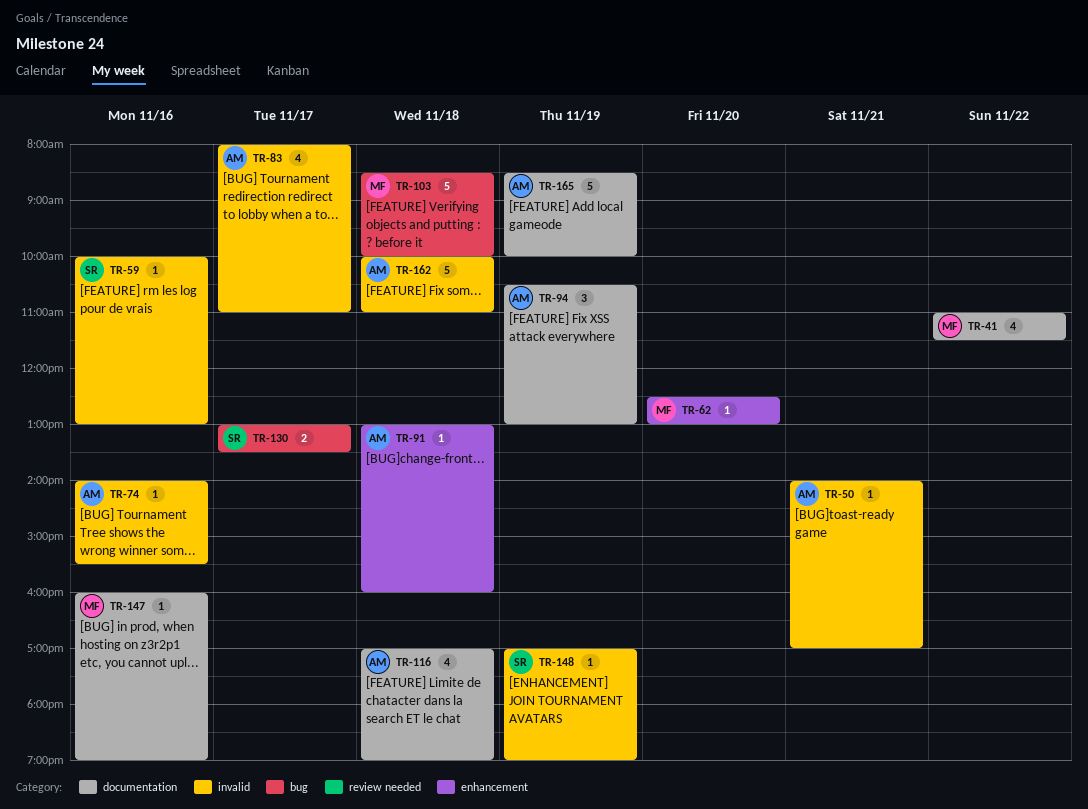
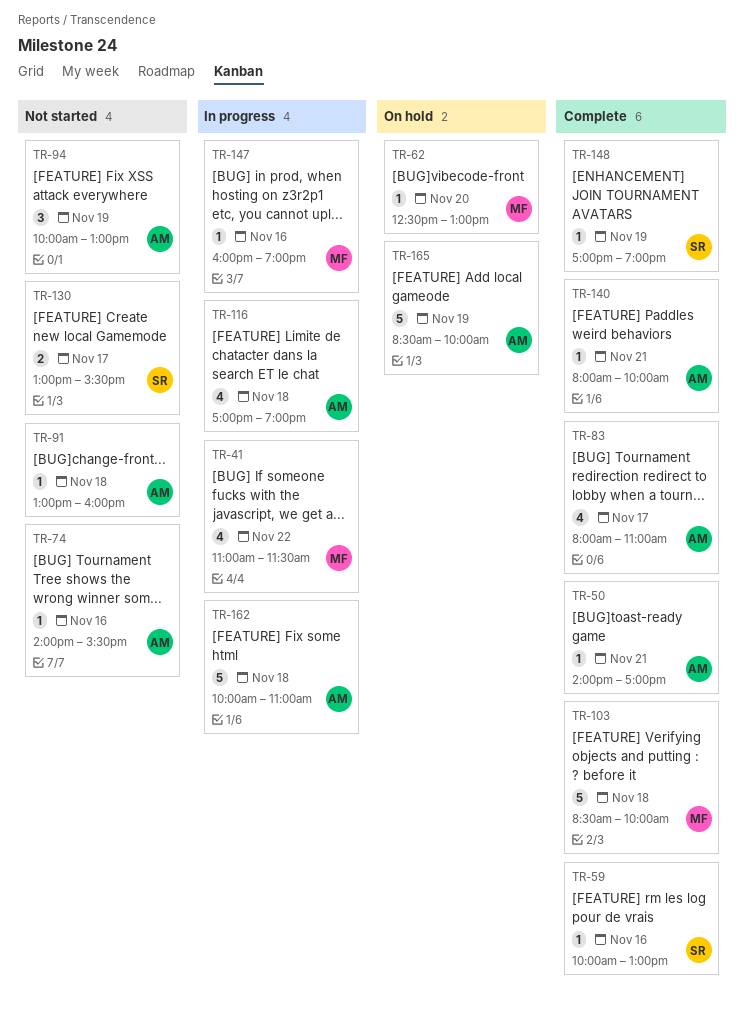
TR-94, begins: 10:30 -> 10:00
TR-130, ends: 13:30 -> 15:30
TR-140: none -> present

